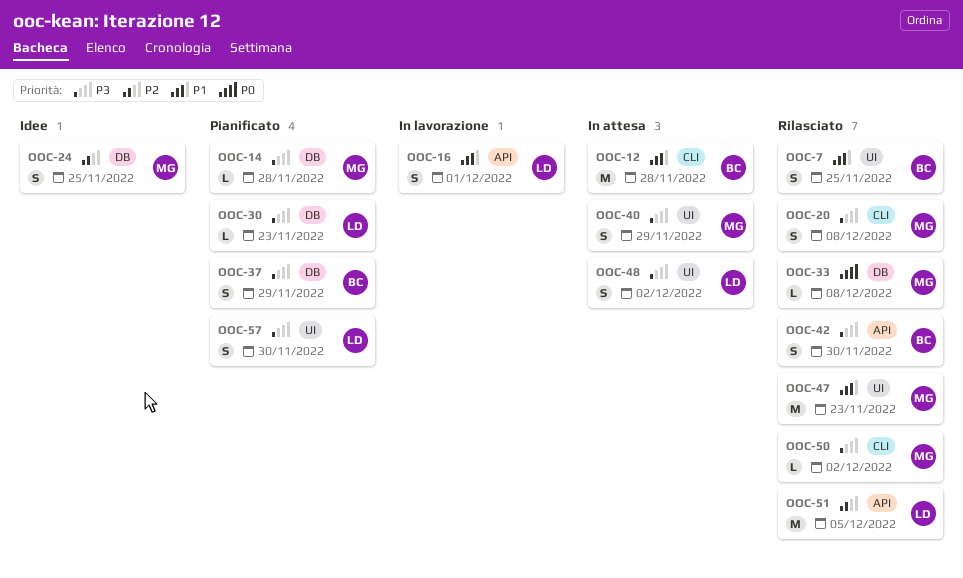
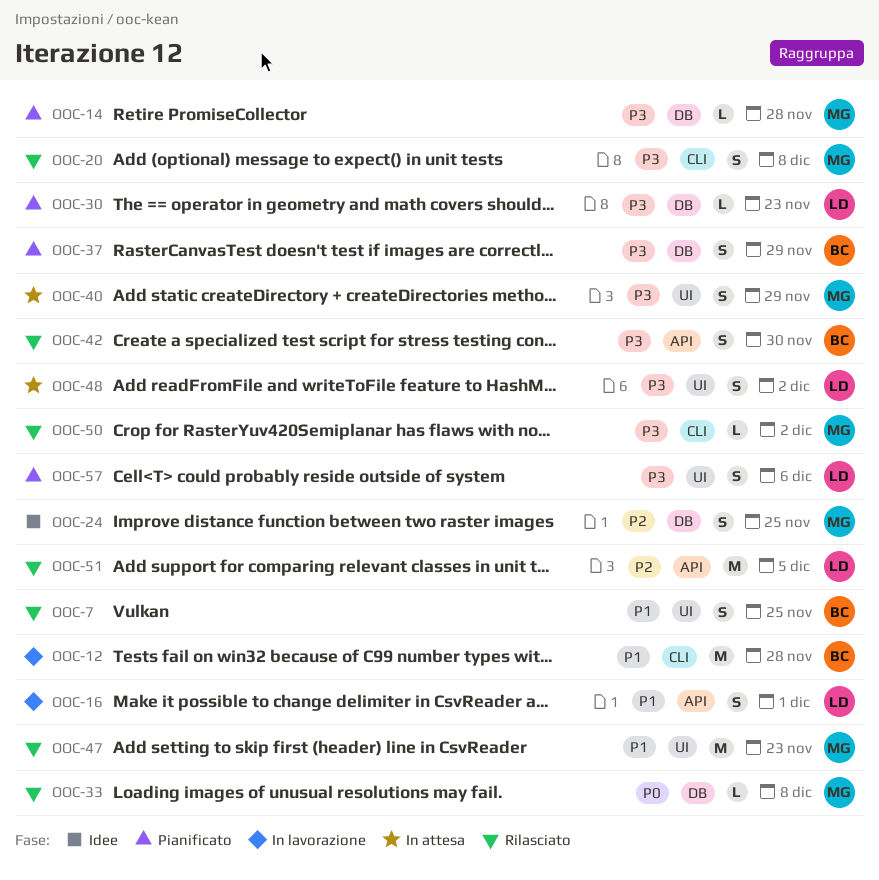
OOC-12, status: In attesa -> In lavorazione
OOC-57, due: Nov 30 -> Dec 6

